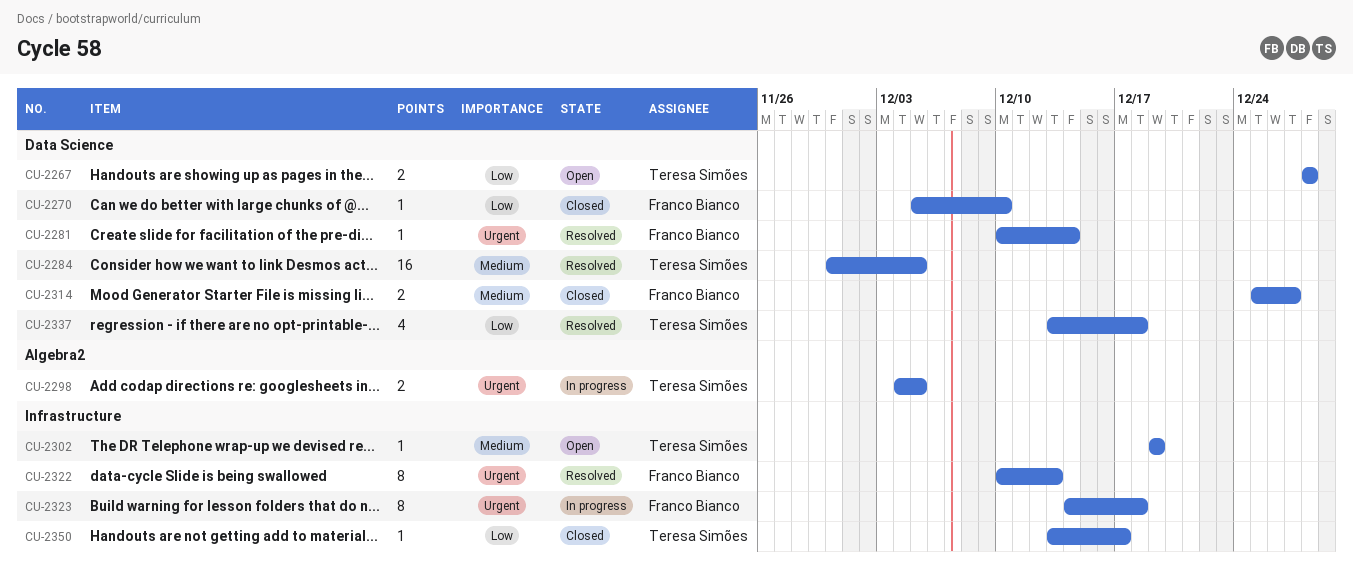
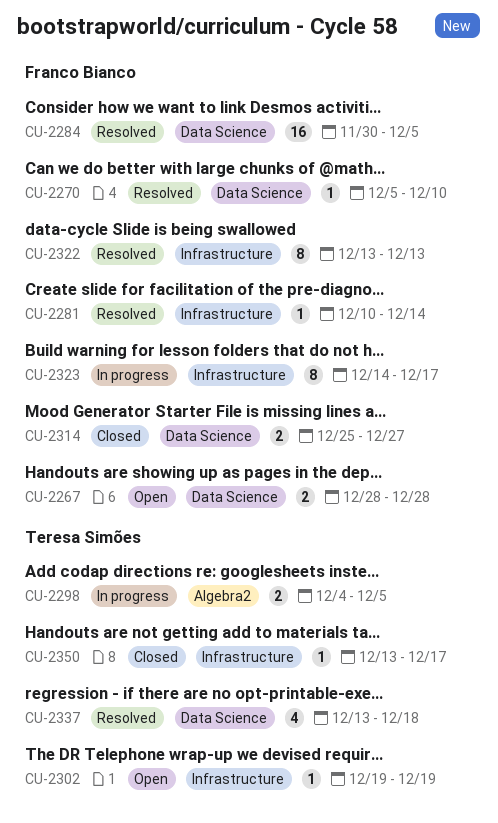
CU-2267, owner: Teresa Simões -> Franco Bianco
CU-2270, status: Closed -> Resolved
CU-2281, label: Data Science -> Infrastructure
CU-2284, owner: Teresa Simões -> Franco Bianco
CU-2322, start: Dec 10 -> Dec 13
CU-2323, due: Dec 18 -> Dec 17

